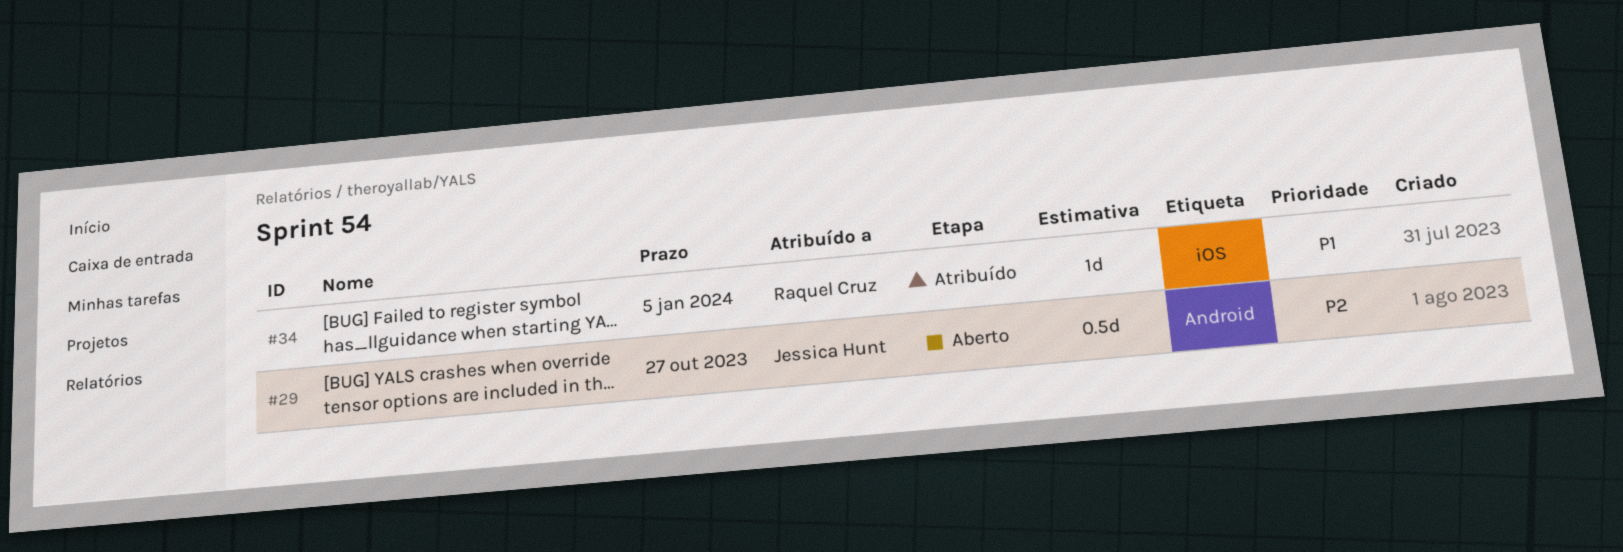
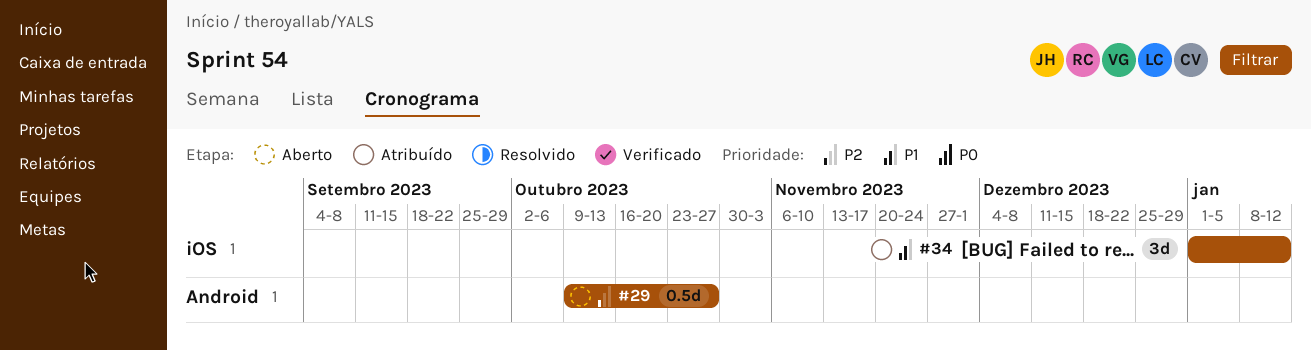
#34, estimate: 1d -> 3d
#34, due: Jan 5 -> Jan 12

